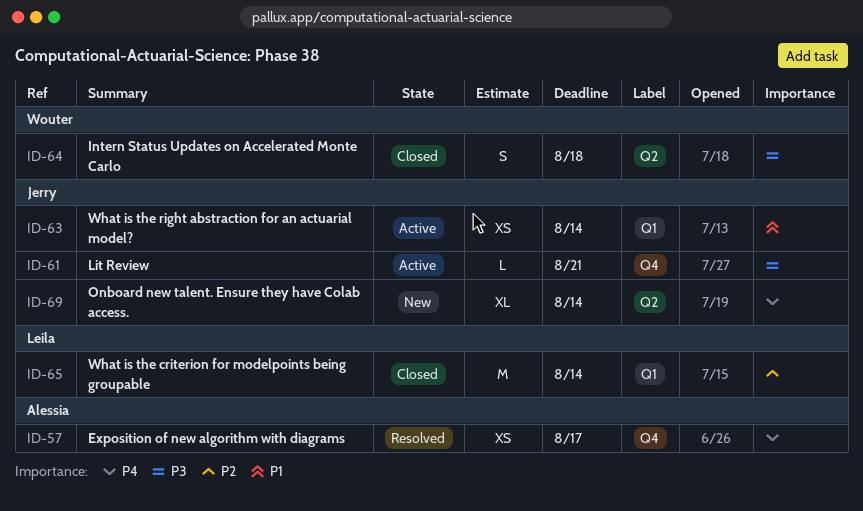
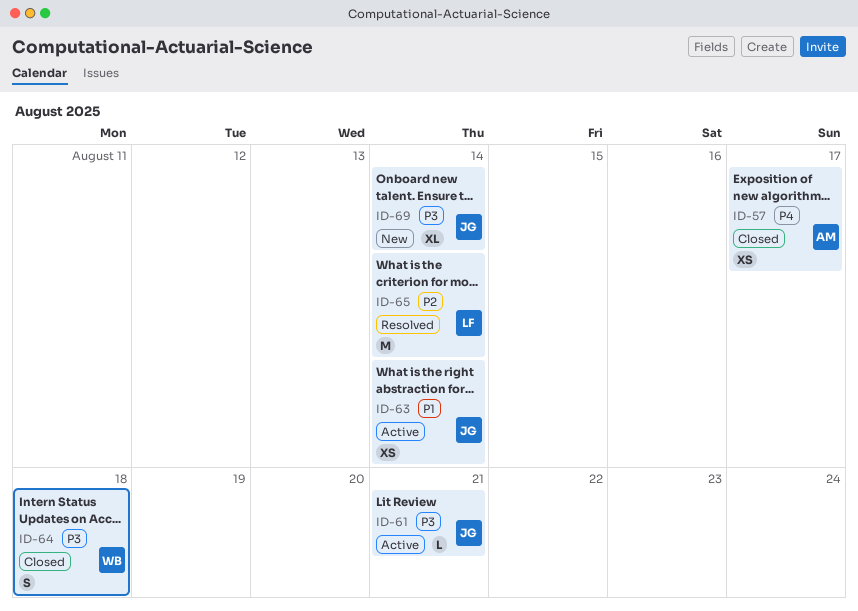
ID-57, status: Resolved -> Closed
ID-65, status: Closed -> Resolved
ID-69, priority: P4 -> P3

